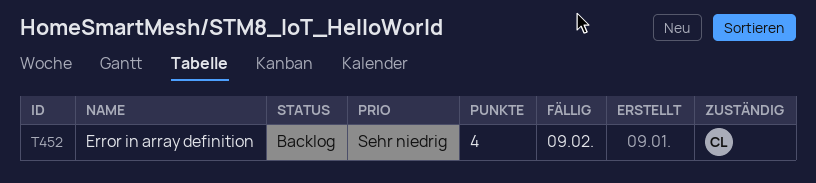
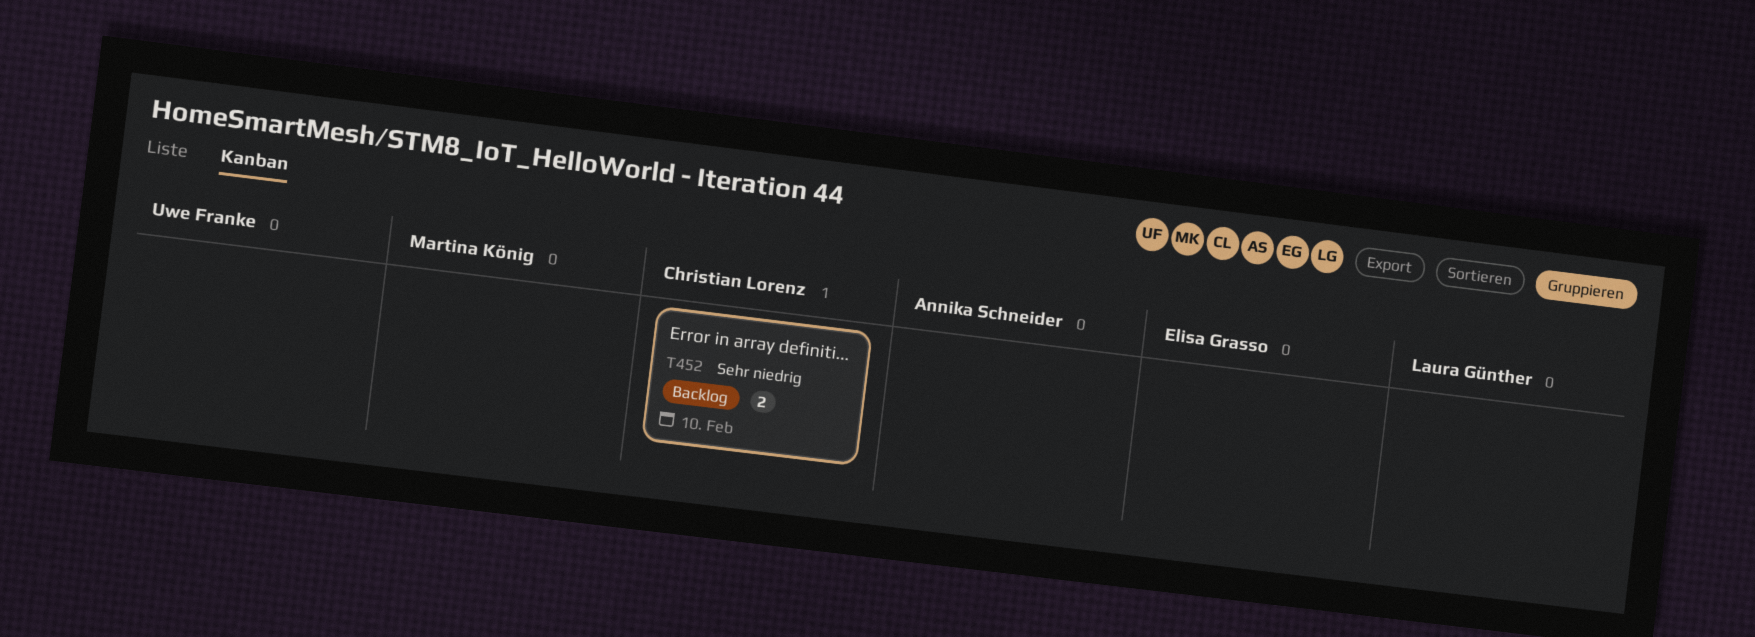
T452, estimate: 4 -> 2
T452, due: Feb 9 -> Feb 10

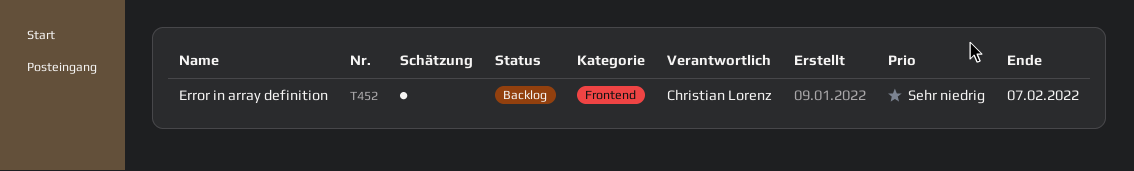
T452, estimate: 2 -> 1
T452, due: Feb 10 -> Feb 7

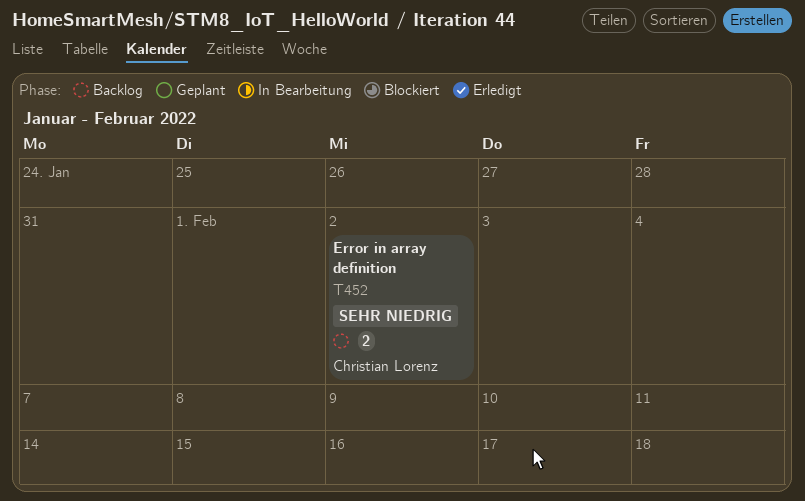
T452, estimate: 1 -> 2
T452, due: Feb 7 -> Feb 2

